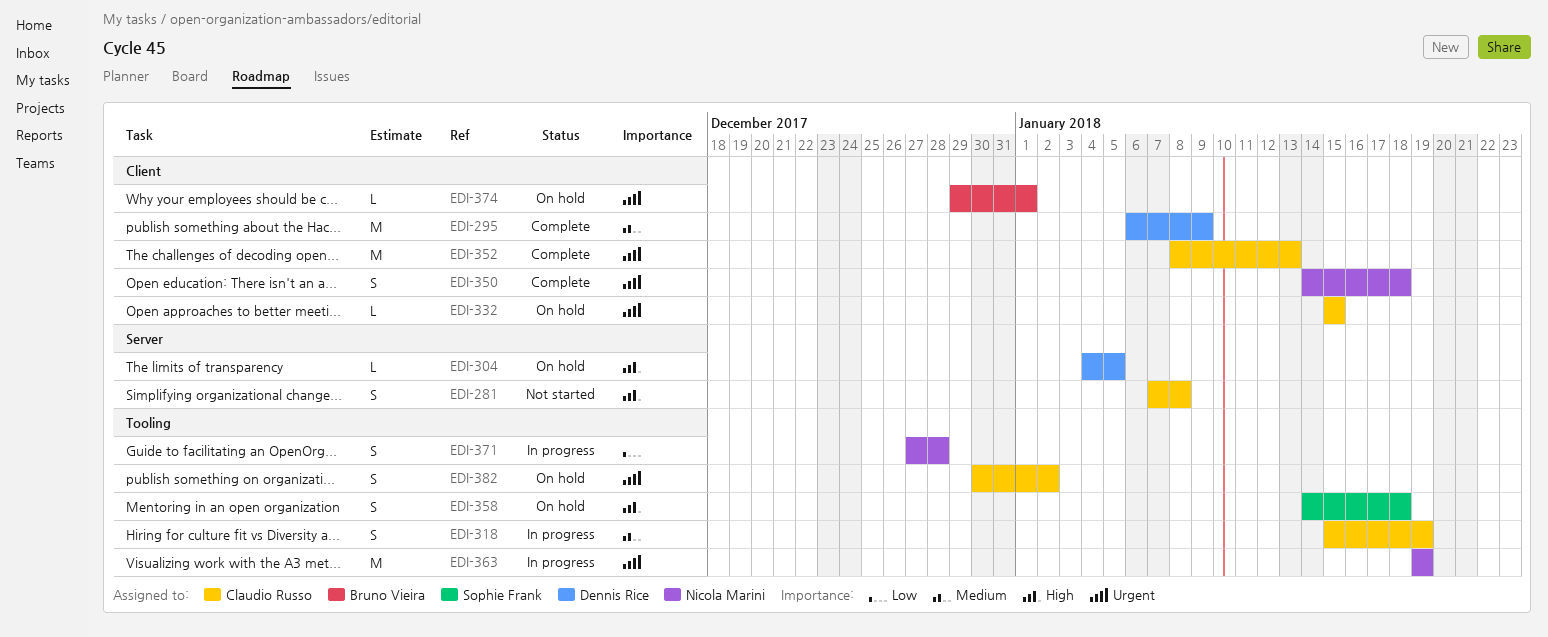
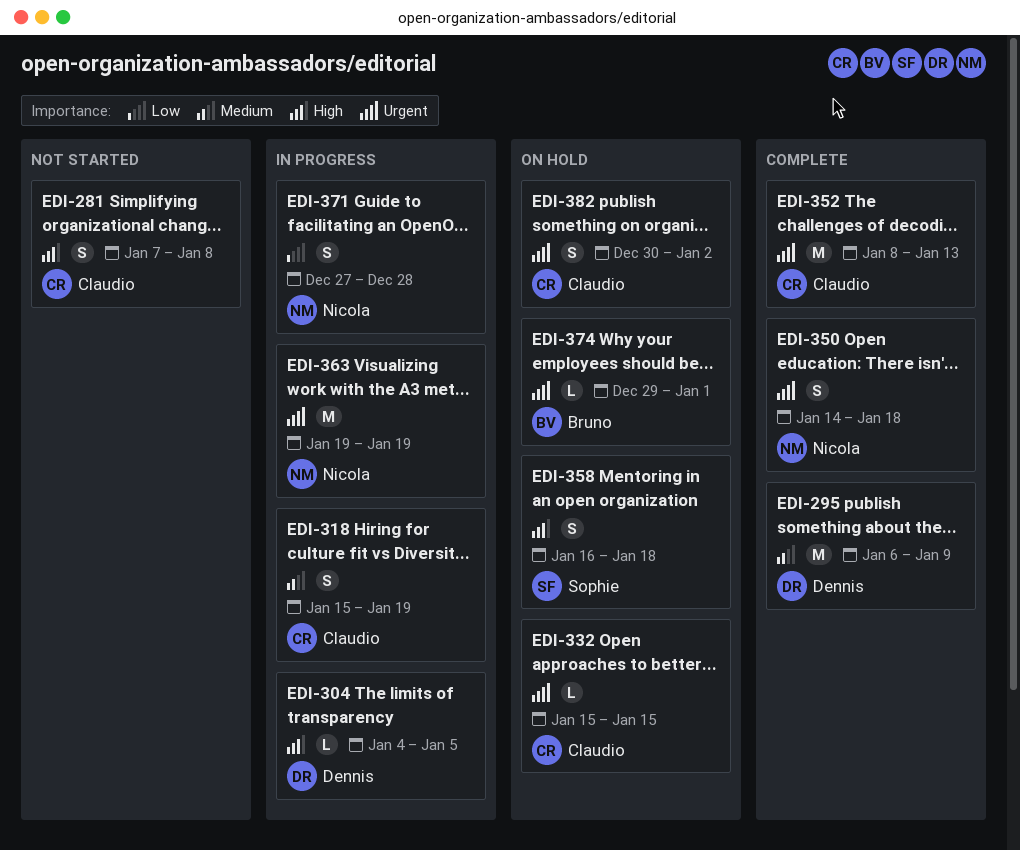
EDI-304, status: On hold -> In progress
EDI-358, start: Jan 14 -> Jan 16

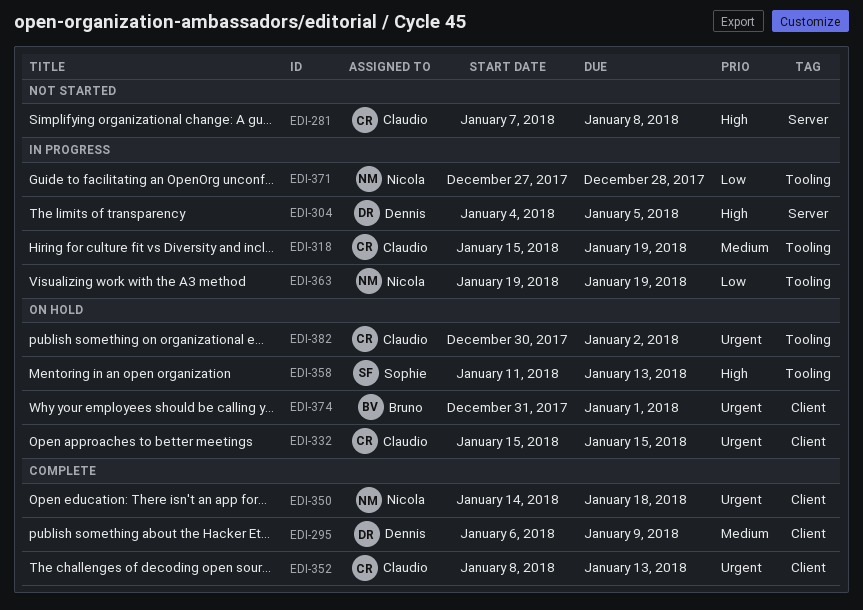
EDI-358, start: Jan 16 -> Jan 11
EDI-358, due: Jan 18 -> Jan 13
EDI-363, priority: Urgent -> Low
EDI-374, start: Dec 29 -> Dec 31

